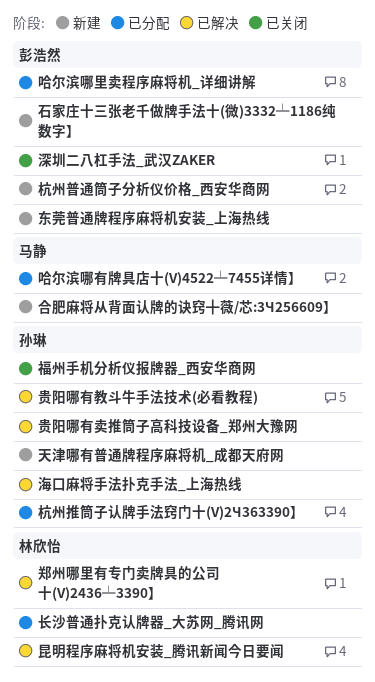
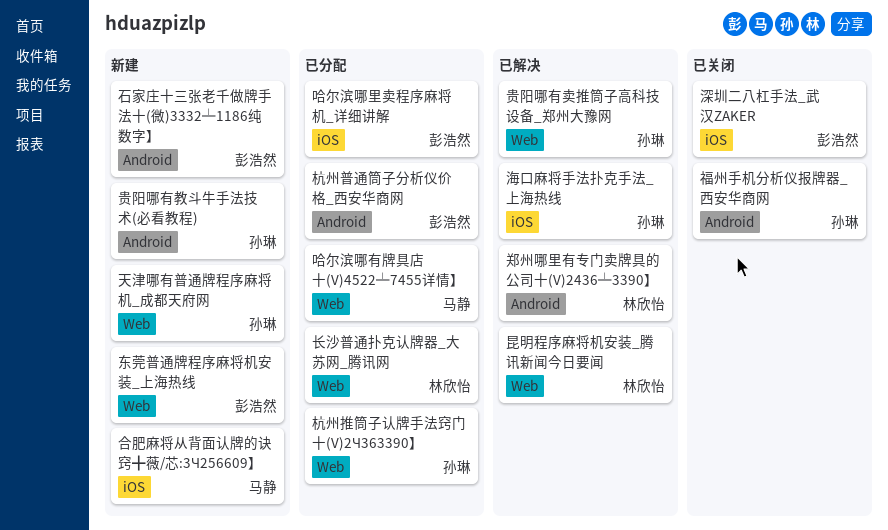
杭州普通筒子分析仪价格_西安华商网, status: 新建 -> 已分配
贵阳哪有教斗牛手法技术(必看教程), status: 已解决 -> 新建

